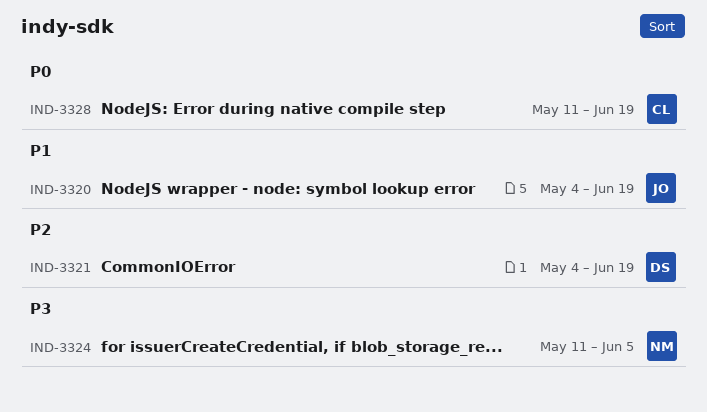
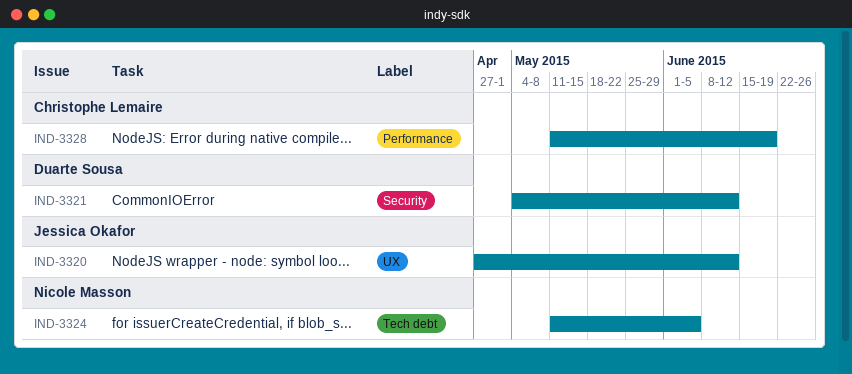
IND-3320, start: May 4 -> Apr 27
IND-3320, due: Jun 19 -> Jun 12
IND-3321, due: Jun 19 -> Jun 12

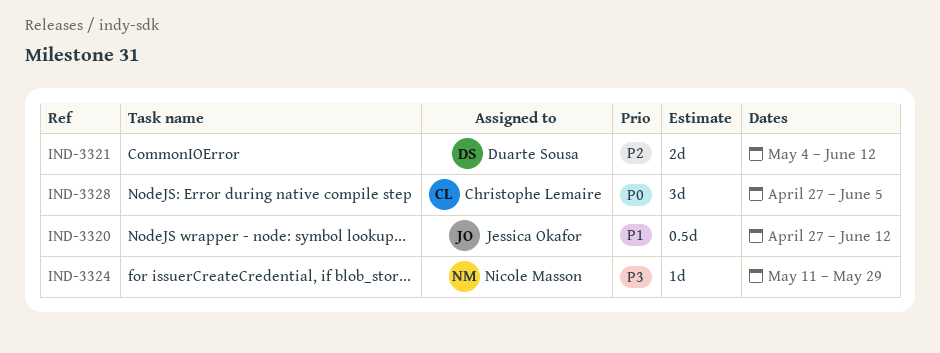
IND-3324, due: Jun 5 -> May 29
IND-3328, start: May 11 -> Apr 27
IND-3328, due: Jun 19 -> Jun 5

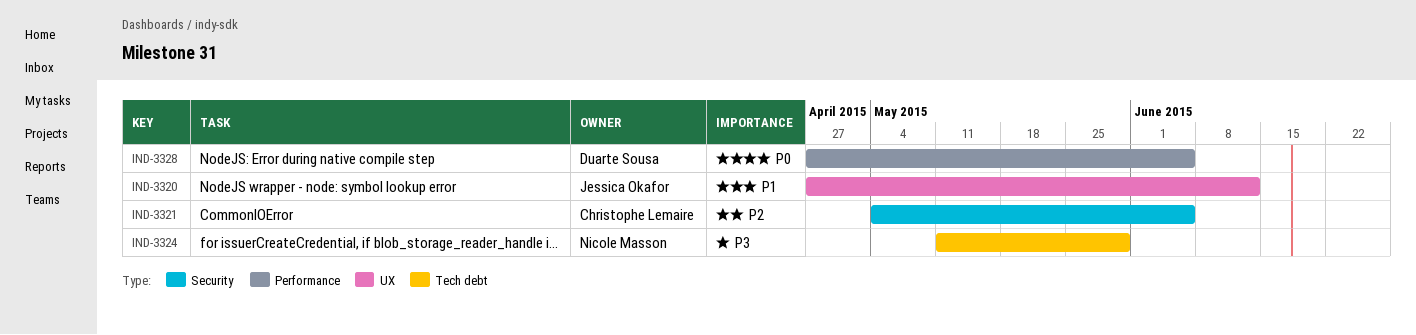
IND-3321, owner: Duarte Sousa -> Christophe Lemaire
IND-3321, due: Jun 12 -> Jun 5
IND-3328, owner: Christophe Lemaire -> Duarte Sousa

